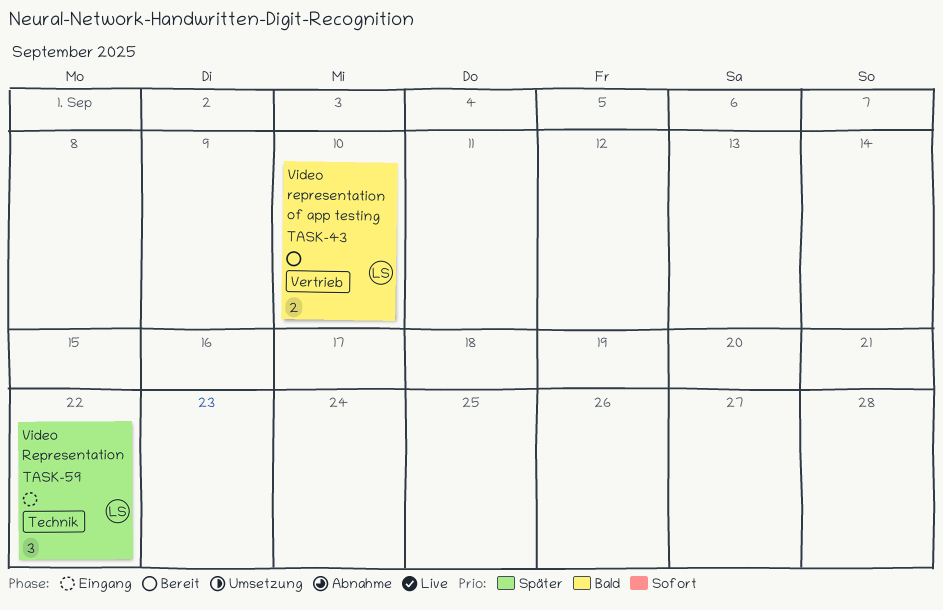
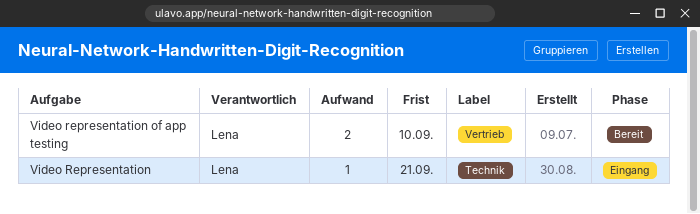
Video Representation, estimate: 3 -> 1
Video Representation, due: Sep 22 -> Sep 21

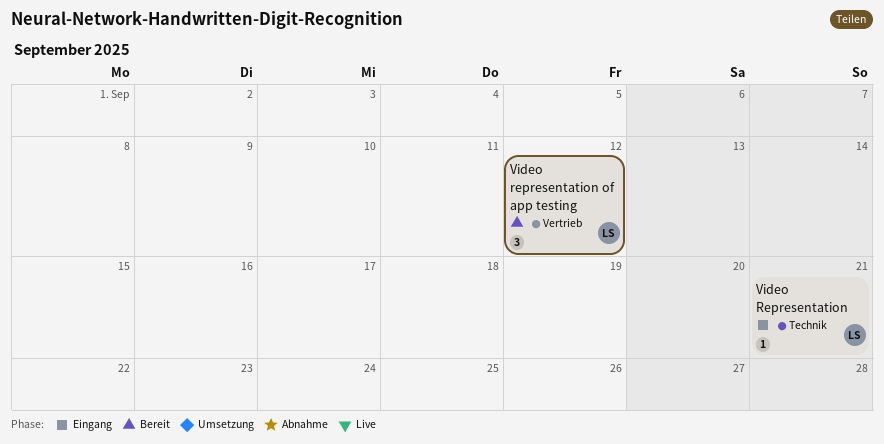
Video representation of app testing, estimate: 2 -> 3
Video representation of app testing, due: Sep 10 -> Sep 12

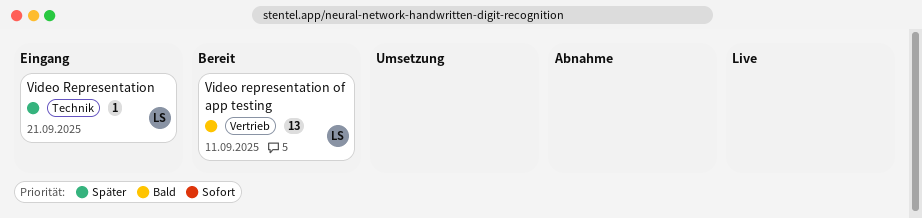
Video representation of app testing, estimate: 3 -> 13
Video representation of app testing, due: Sep 12 -> Sep 11

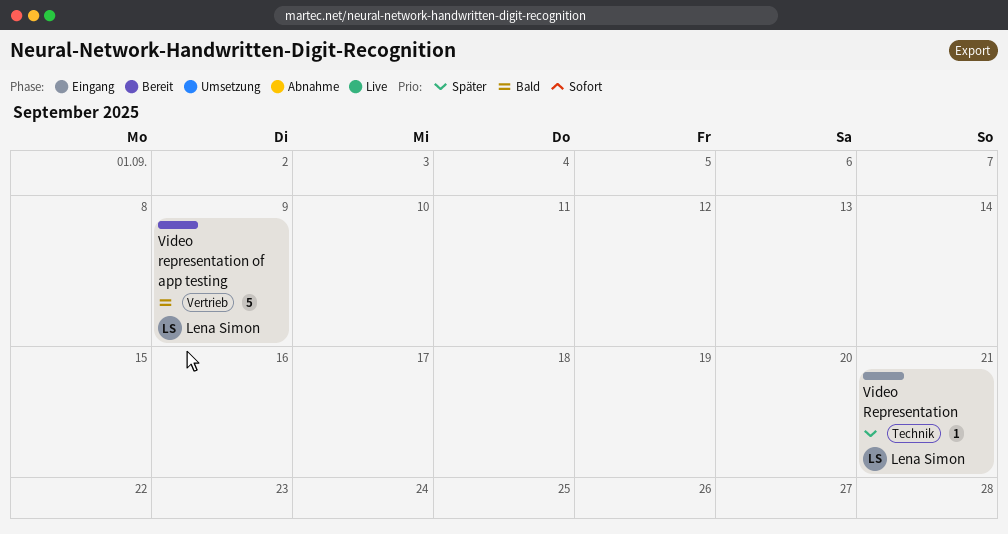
Video representation of app testing, estimate: 13 -> 5
Video representation of app testing, due: Sep 11 -> Sep 9

